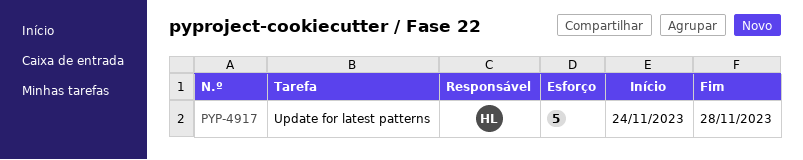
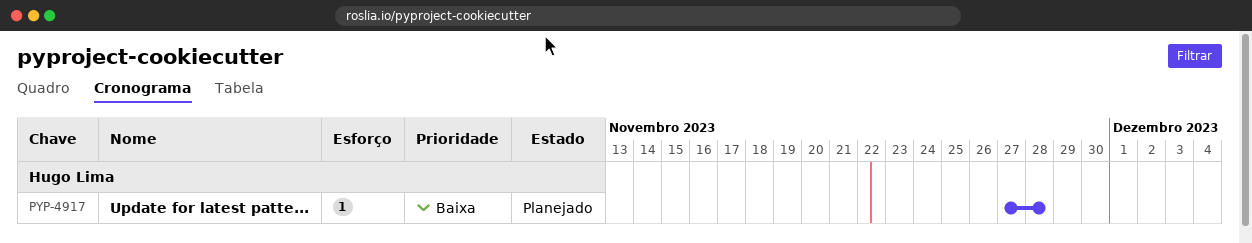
PYP-4917, estimate: 5 -> 1
PYP-4917, start: Nov 24 -> Nov 27

